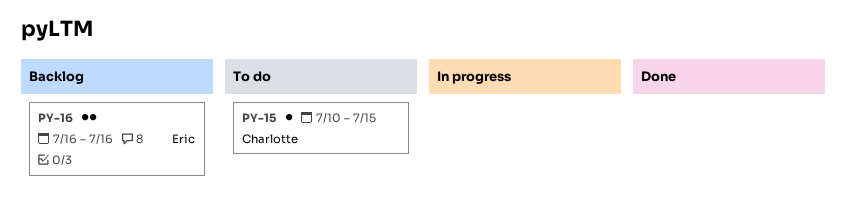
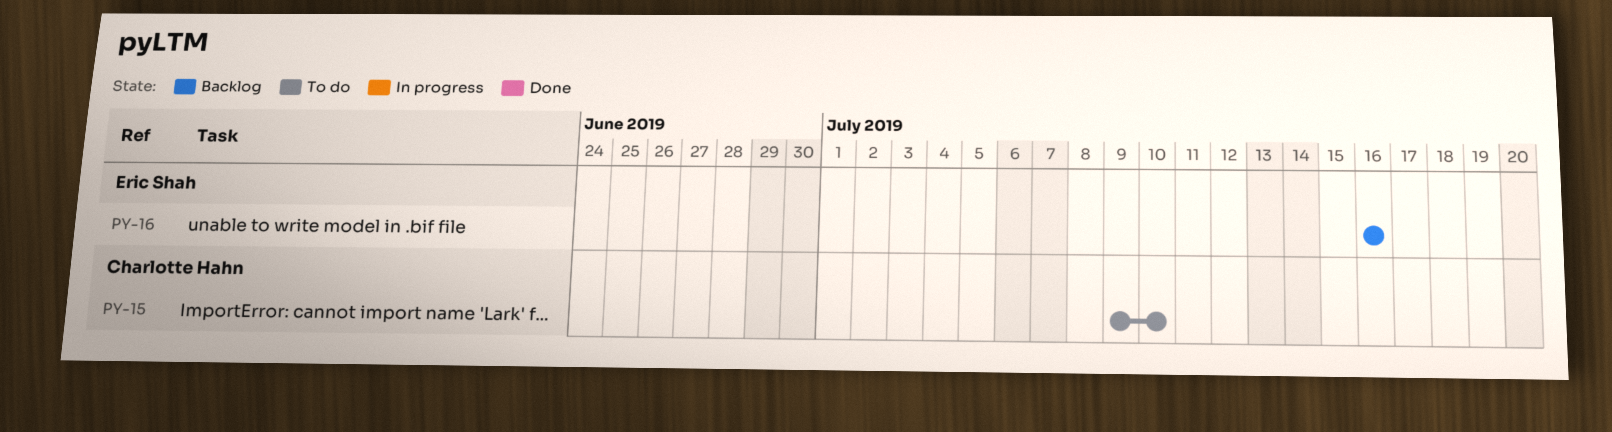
PY-15, start: Jul 10 -> Jul 9
PY-15, due: Jul 15 -> Jul 10

